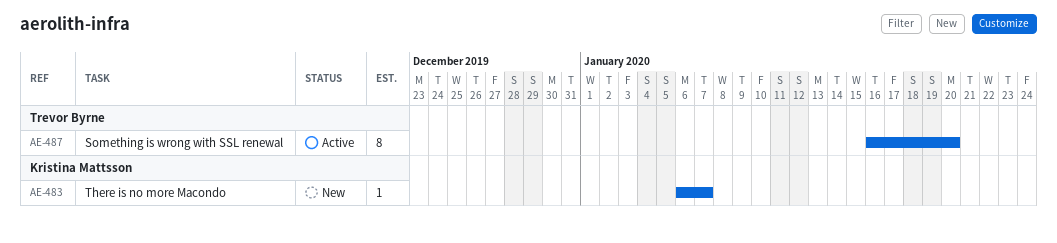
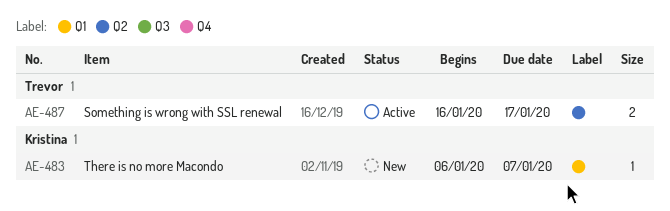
AE-487, estimate: 8 -> 2
AE-487, due: Jan 20 -> Jan 17

